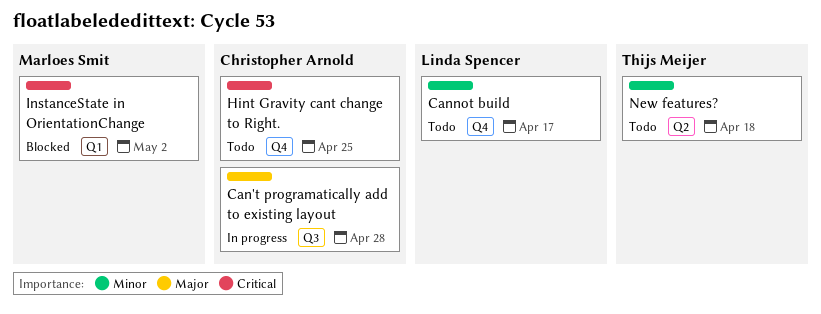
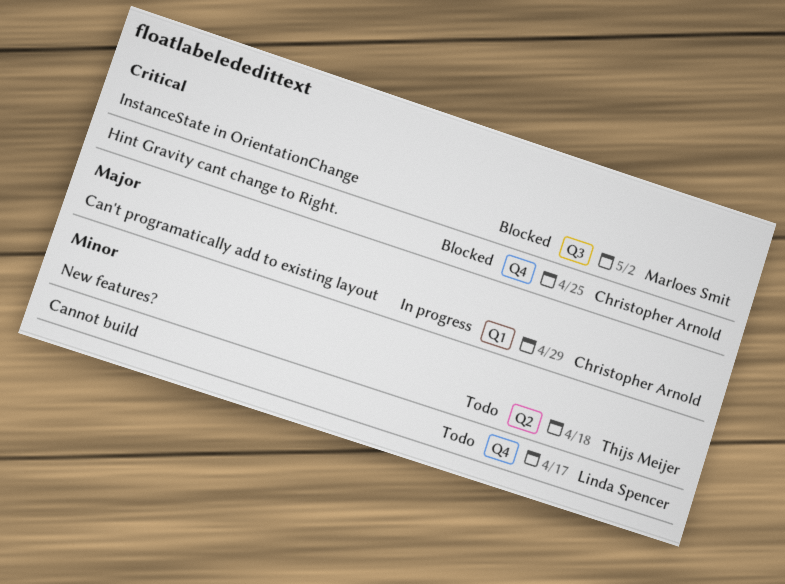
Can't programatically add to existing layout, label: Q3 -> Q1
Can't programatically add to existing layout, due: Apr 28 -> Apr 29
Hint Gravity cant change to Right., status: Todo -> Blocked
InstanceState in OrientationChange, label: Q1 -> Q3

